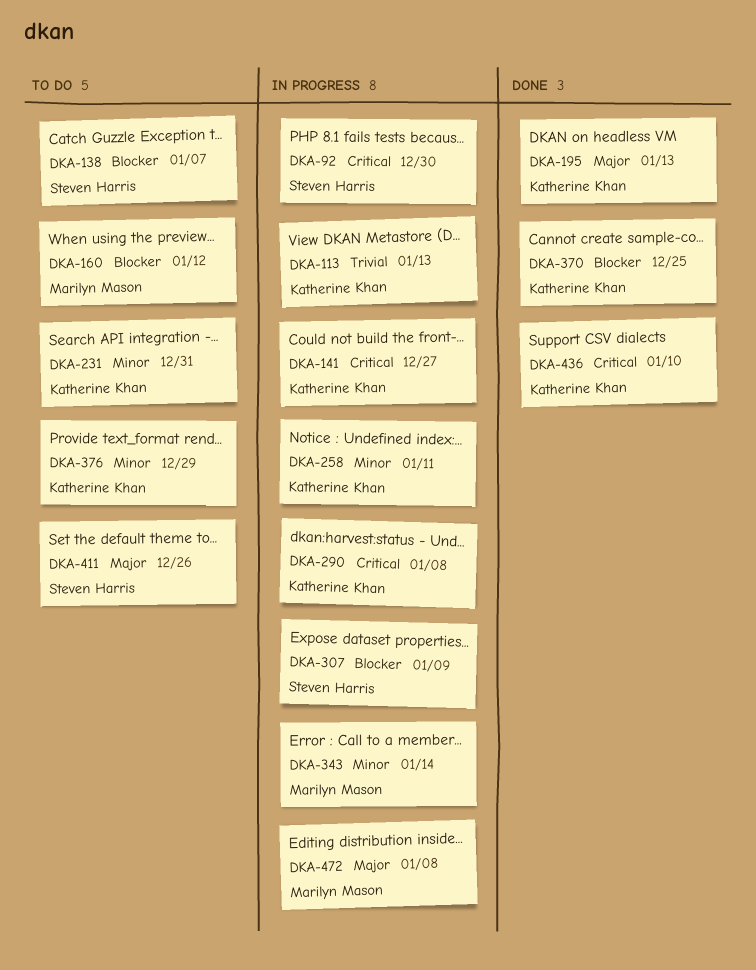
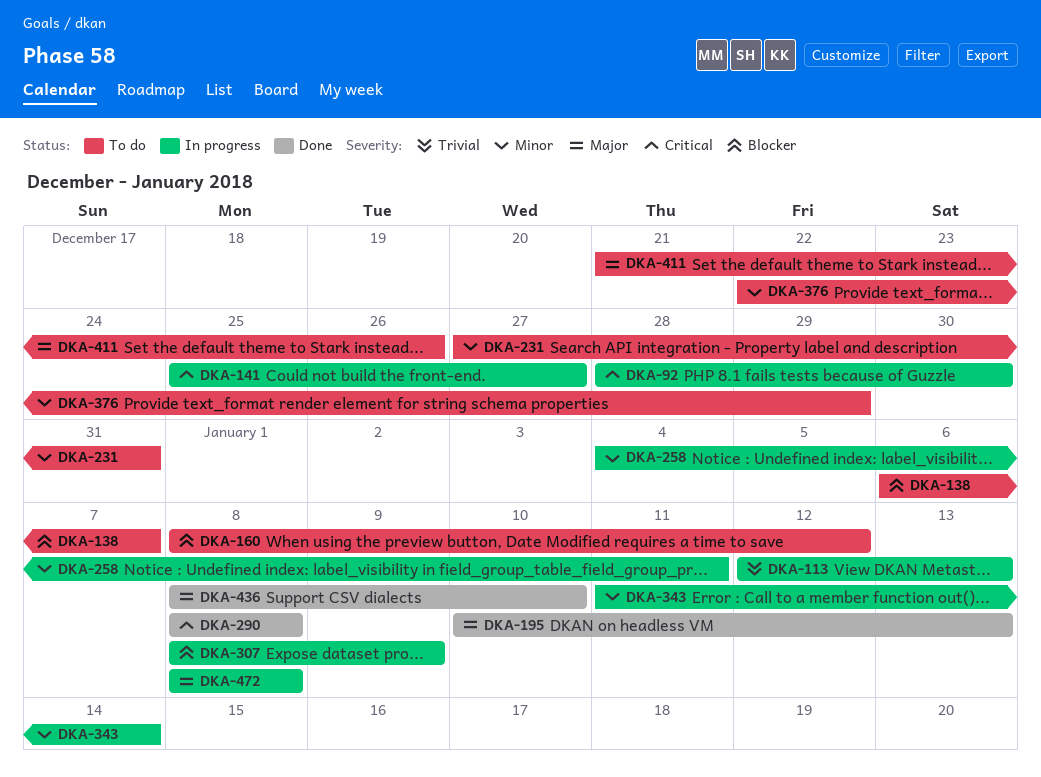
DKA-290, status: In progress -> Done
DKA-370: present -> none
DKA-436, priority: Critical -> Major

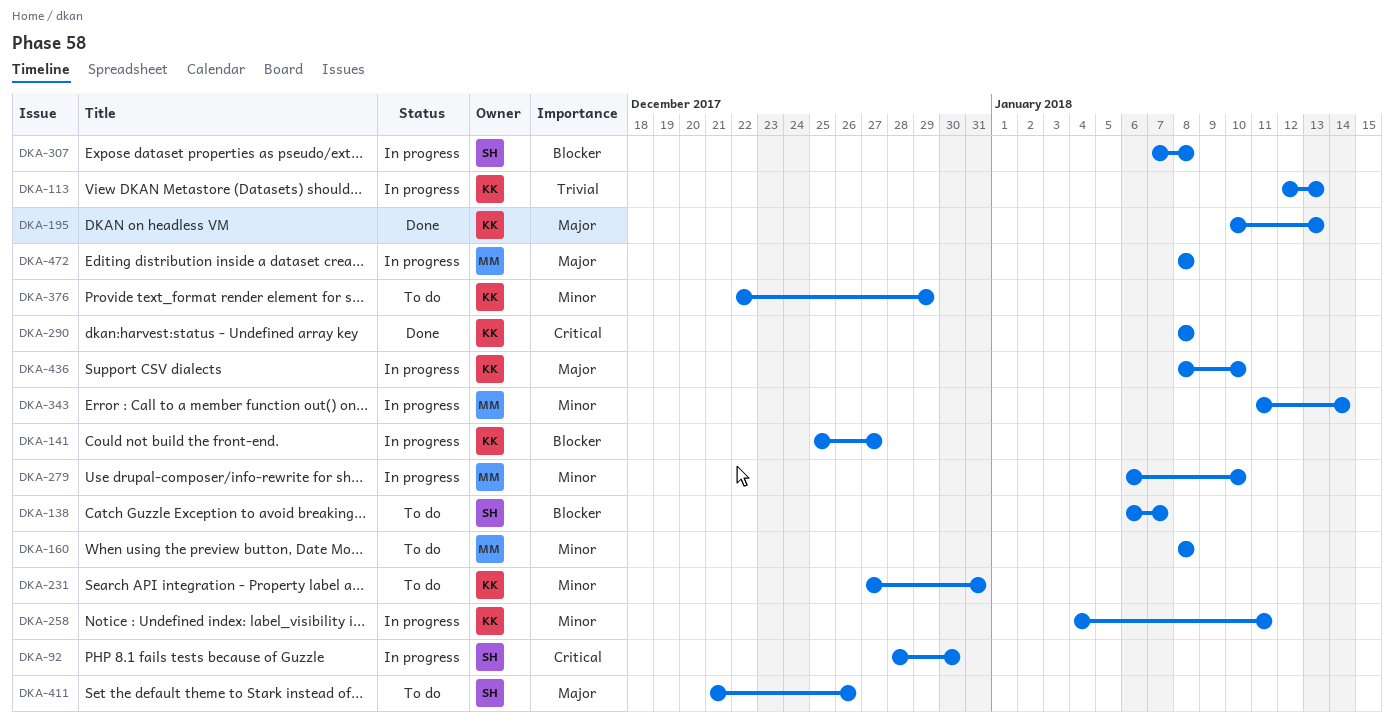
DKA-141, priority: Critical -> Blocker
DKA-160, priority: Blocker -> Minor
DKA-160, due: Jan 12 -> Jan 8
DKA-279: none -> present
DKA-307, start: Jan 8 -> Jan 7
DKA-307, due: Jan 9 -> Jan 8
DKA-436, status: Done -> In progress

